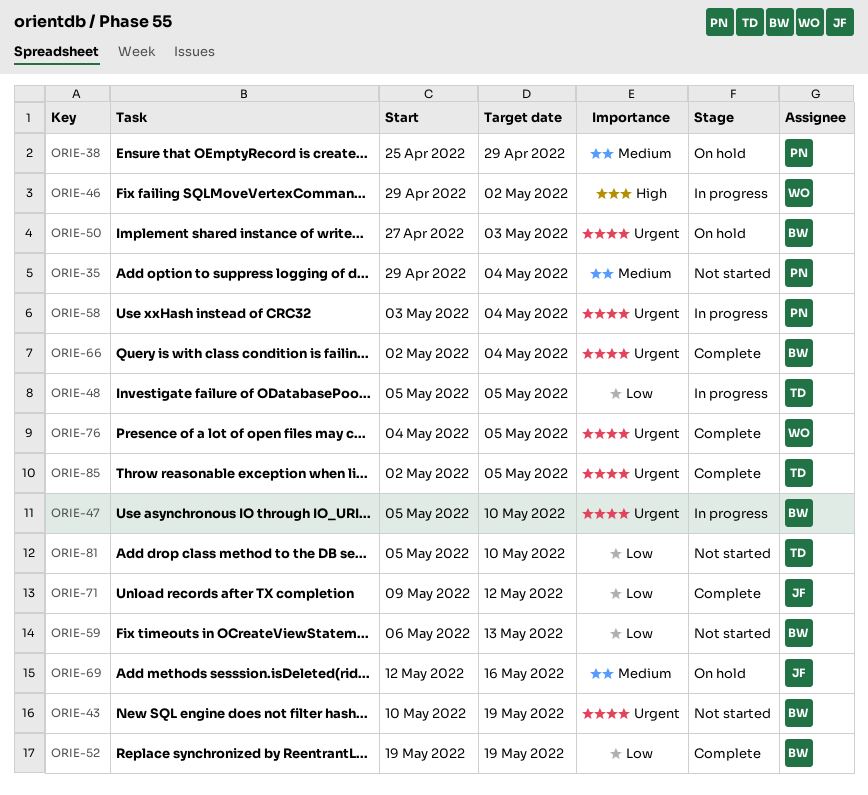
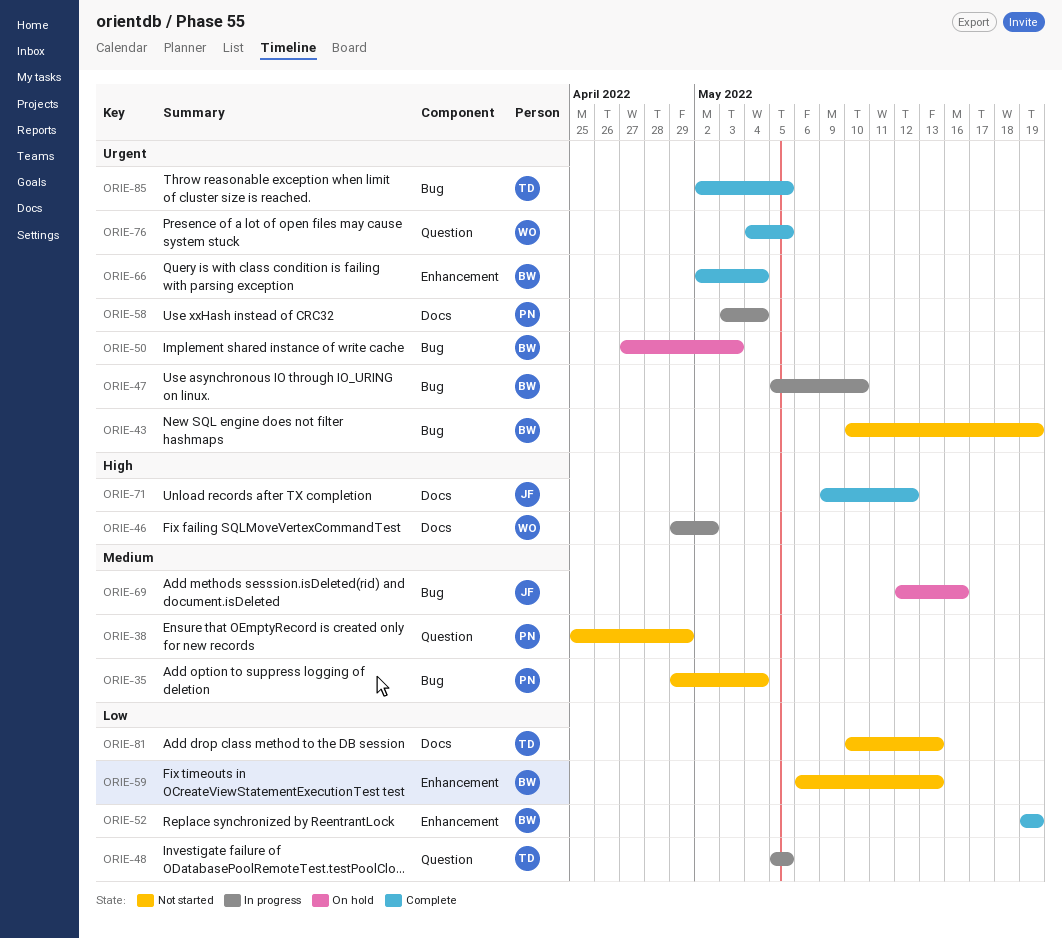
ORIE-38, status: On hold -> Not started
ORIE-71, priority: Low -> High
ORIE-81, start: May 5 -> May 10
ORIE-81, due: May 10 -> May 13

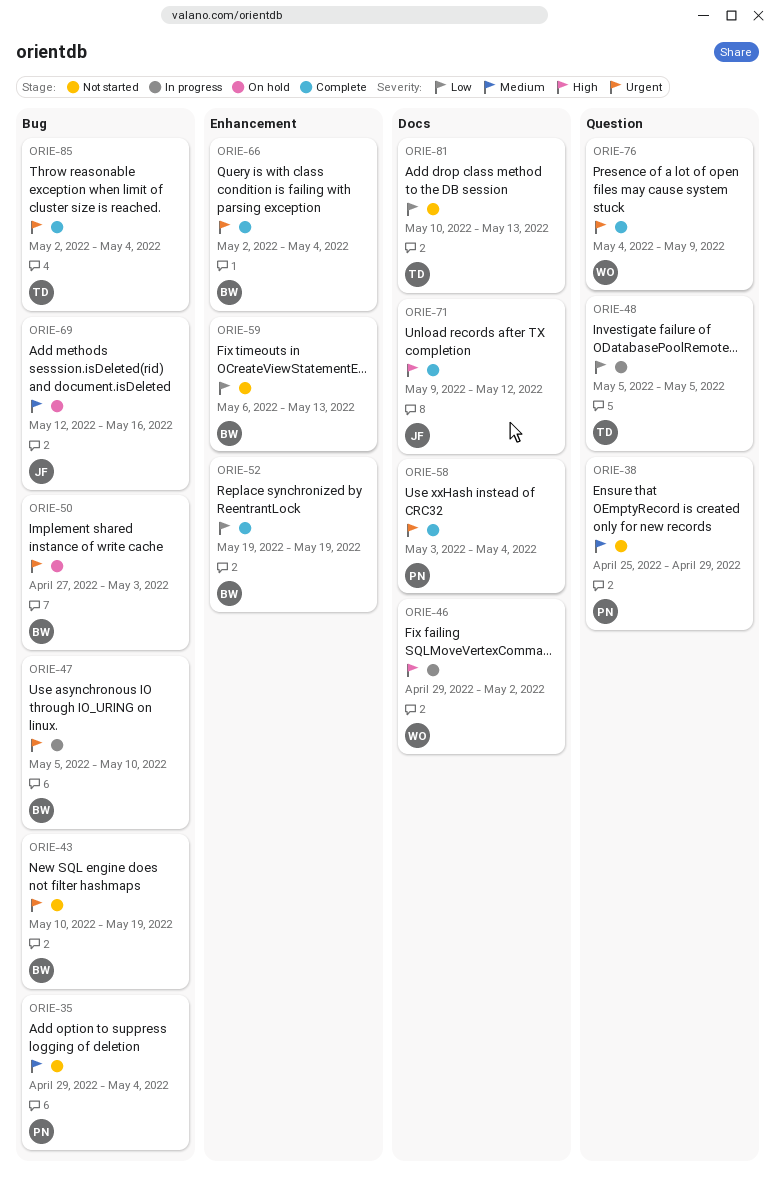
ORIE-58, status: In progress -> Complete
ORIE-76, due: May 5 -> May 9
ORIE-85, due: May 5 -> May 4

